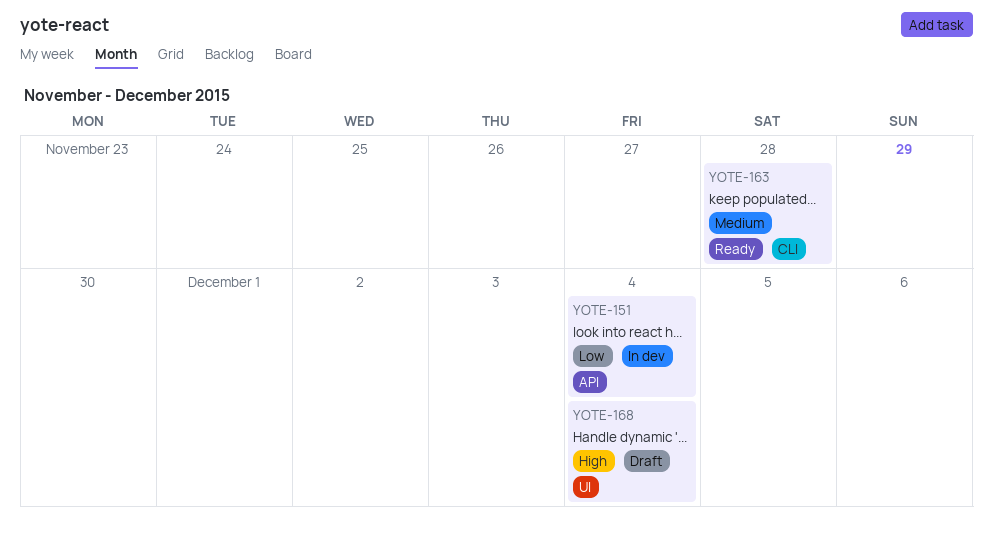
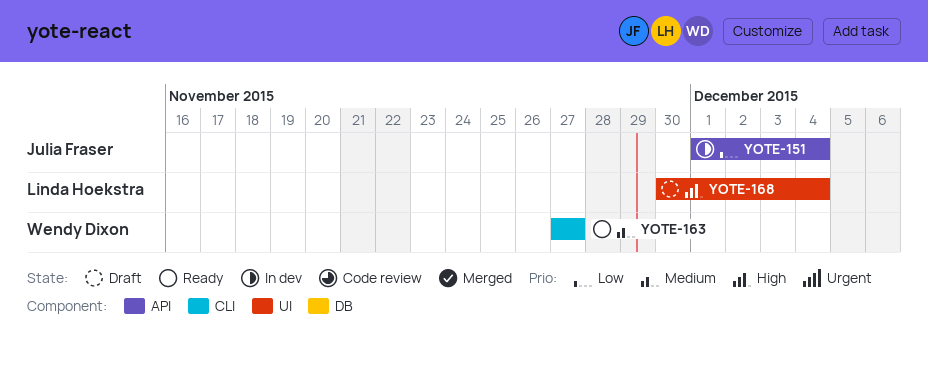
YOTE-163, due: Nov 28 -> Nov 27

